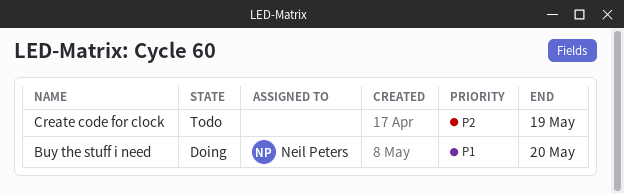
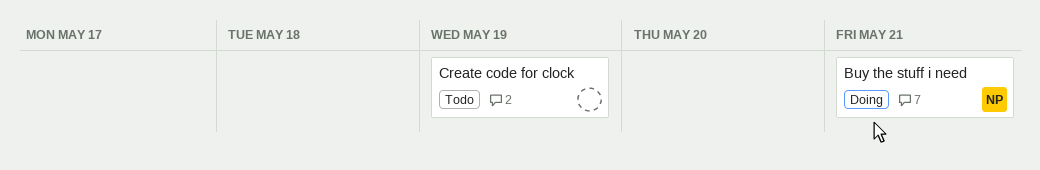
Buy the stuff i need, due: May 20 -> May 21

